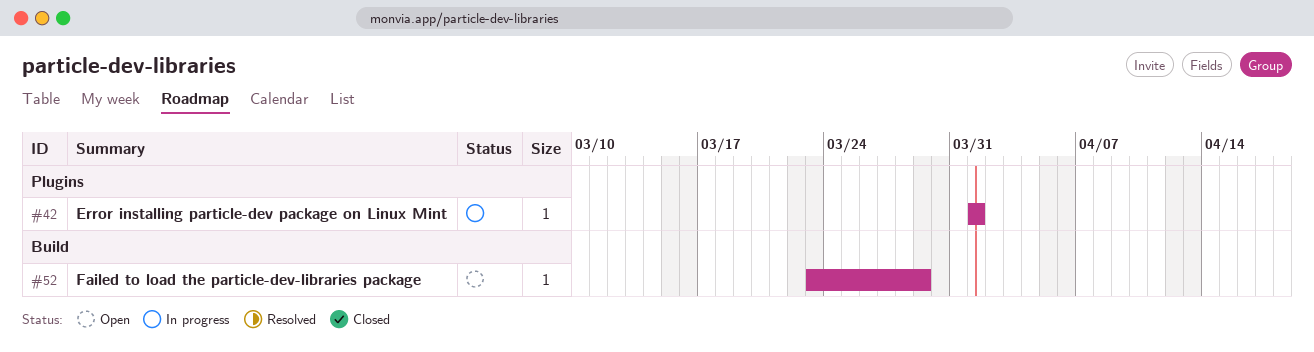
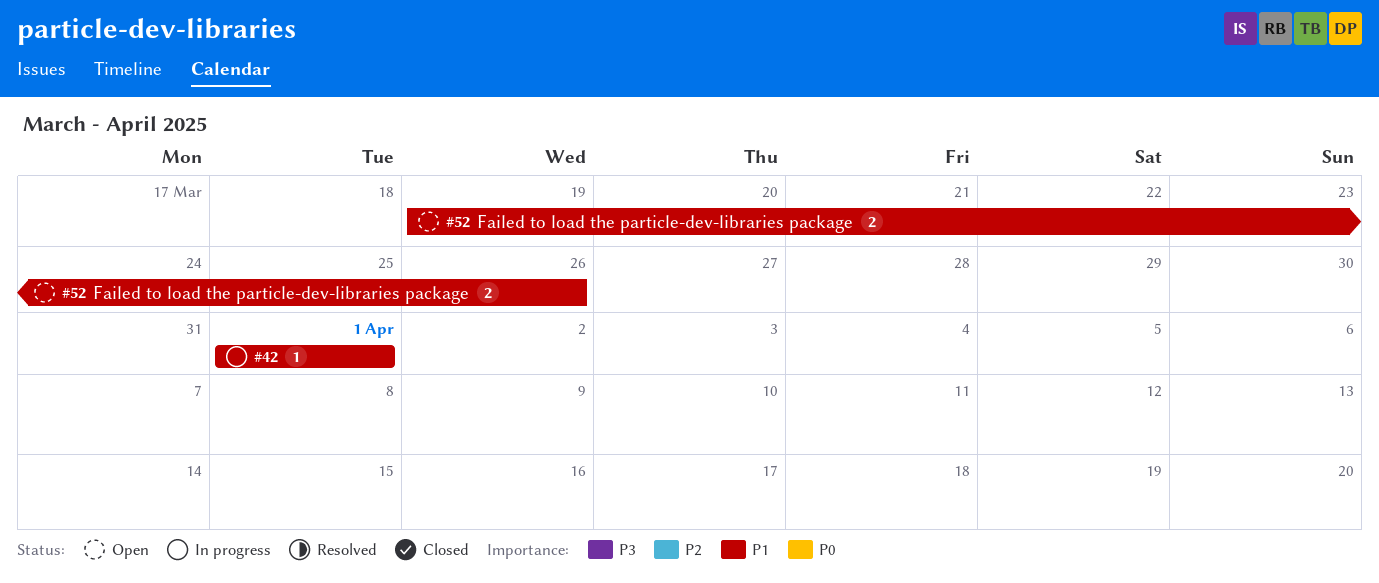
#52, estimate: 1 -> 2
#52, start: Mar 23 -> Mar 19
#52, due: Mar 29 -> Mar 26

